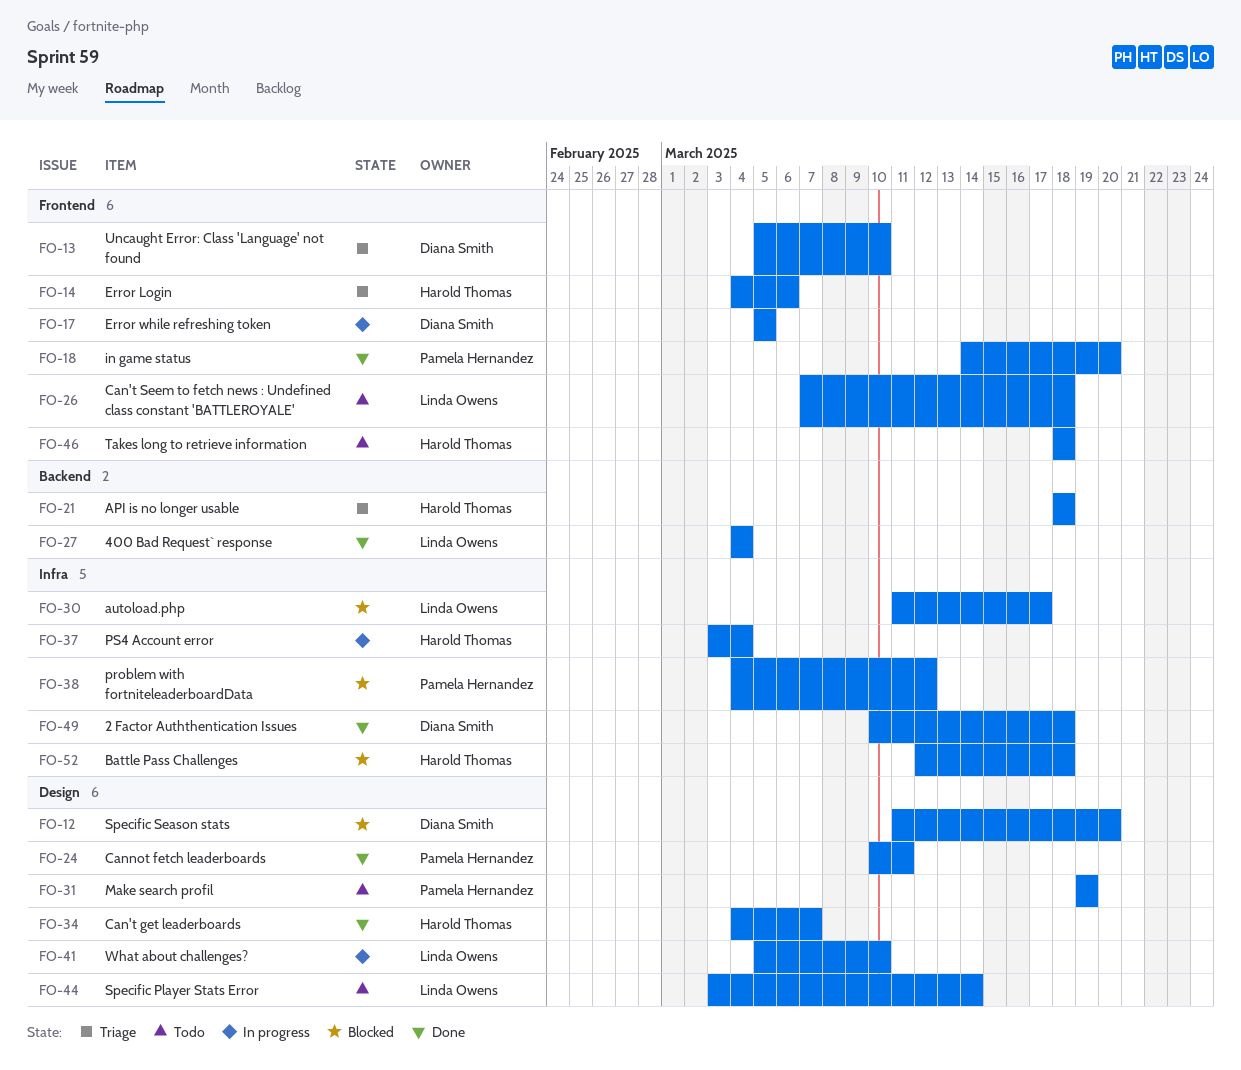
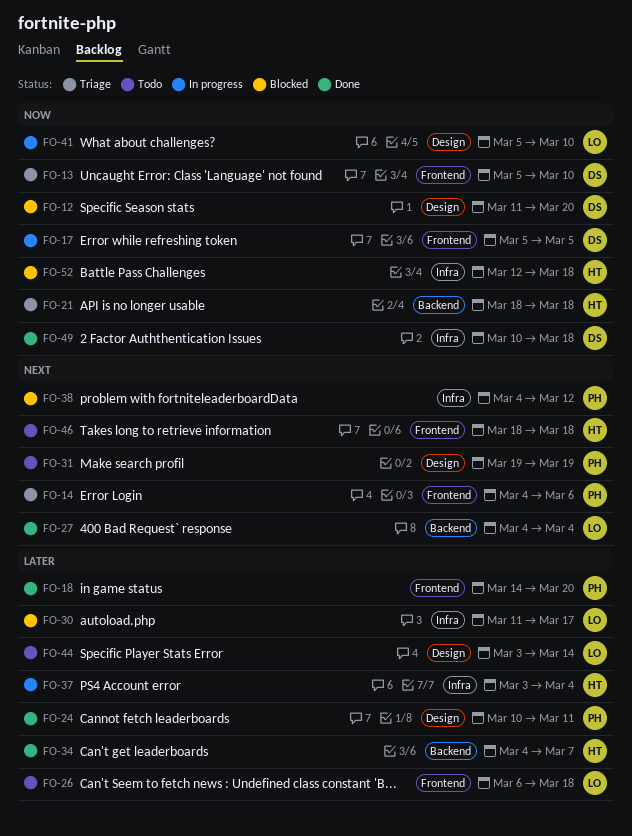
FO-14, owner: Harold Thomas -> Pamela Hernandez
FO-26, start: Mar 7 -> Mar 6
FO-34, label: Design -> Backend

